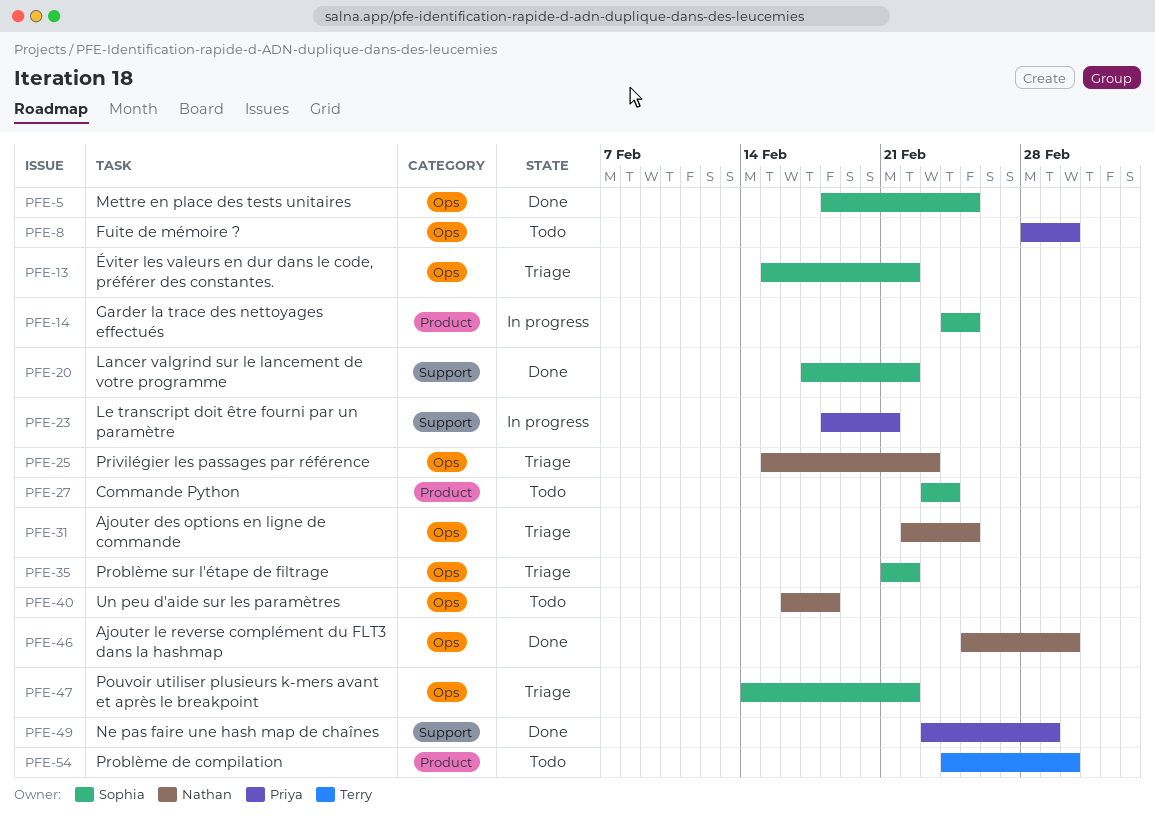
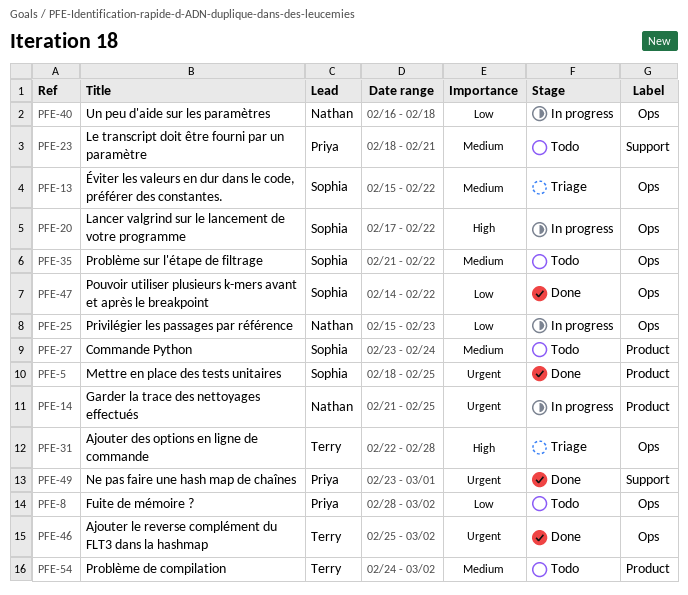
PFE-5, label: Ops -> Product
PFE-14, owner: Sophia -> Nathan
PFE-14, start: Feb 24 -> Feb 21
PFE-20, status: Done -> In progress
PFE-20, label: Support -> Ops
PFE-23, status: In progress -> Todo
PFE-25, status: Triage -> In progress
PFE-31, owner: Nathan -> Terry
PFE-31, due: Feb 25 -> Feb 28
PFE-35, status: Triage -> Todo
PFE-40, status: Todo -> In progress
PFE-46, owner: Nathan -> Terry
PFE-47, status: Triage -> Done

